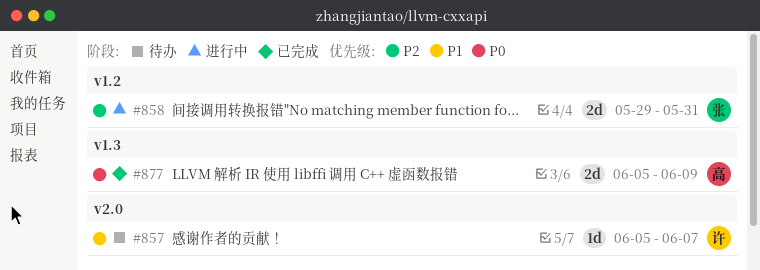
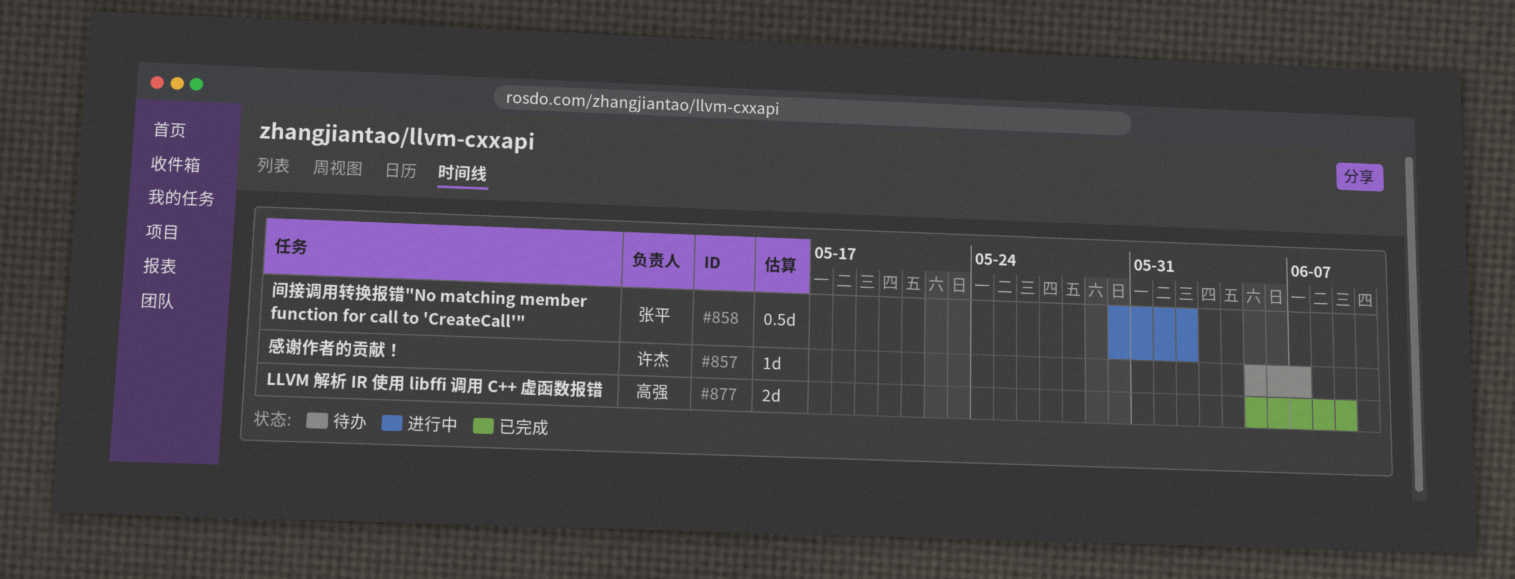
#858, estimate: 2d -> 0.5d
#858, start: May 29 -> May 30
#858, due: May 31 -> Jun 2

